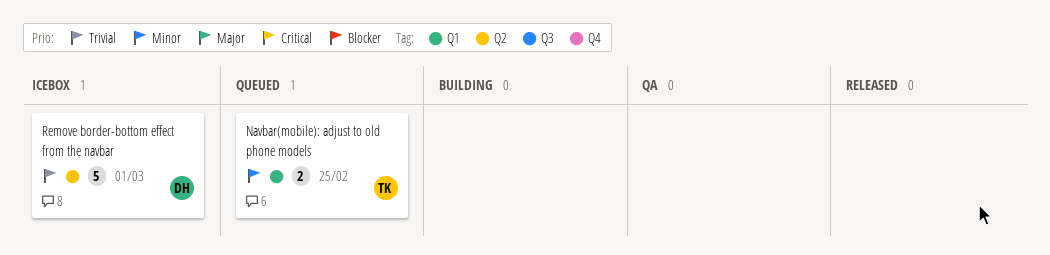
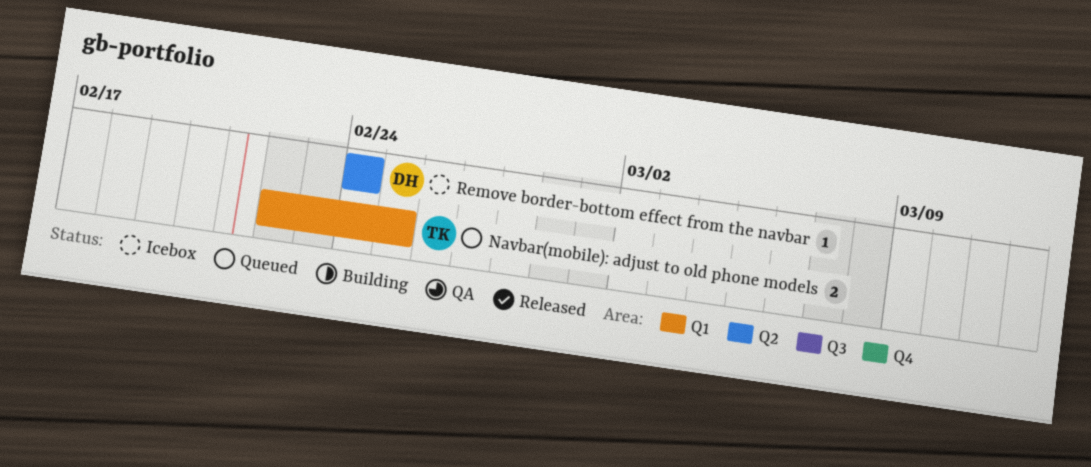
Remove border-bottom effect from the navbar, estimate: 5 -> 1
Remove border-bottom effect from the navbar, due: Mar 1 -> Feb 24

